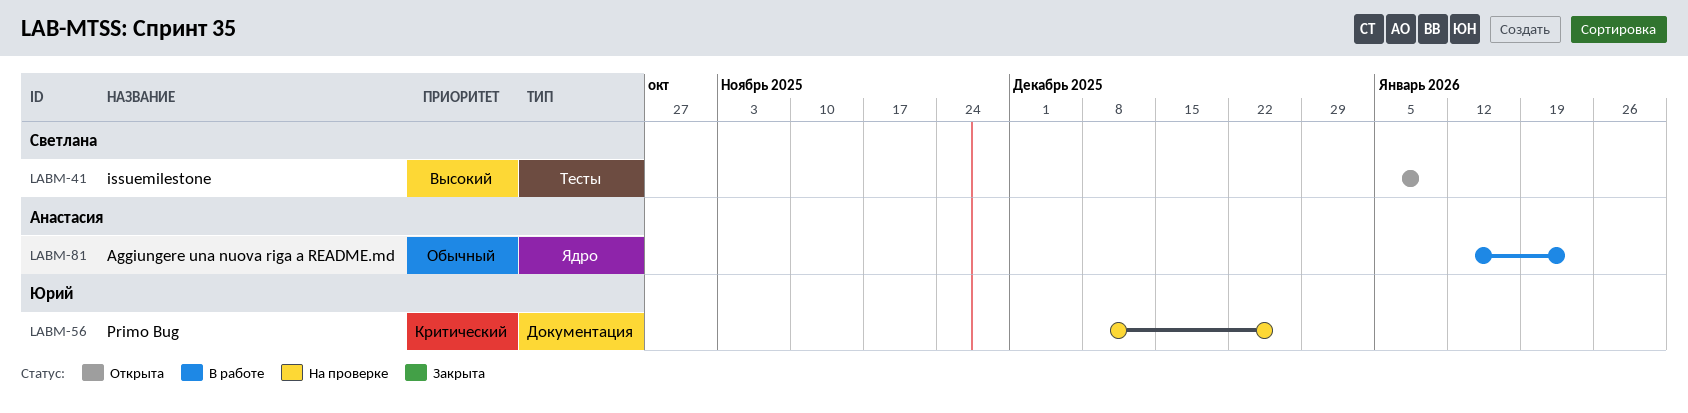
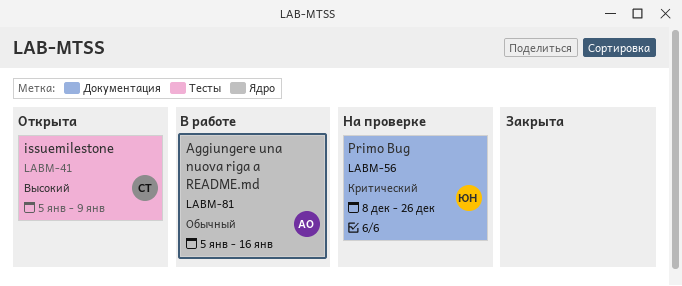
LABM-81, start: Jan 12 -> Jan 5
LABM-81, due: Jan 23 -> Jan 16

